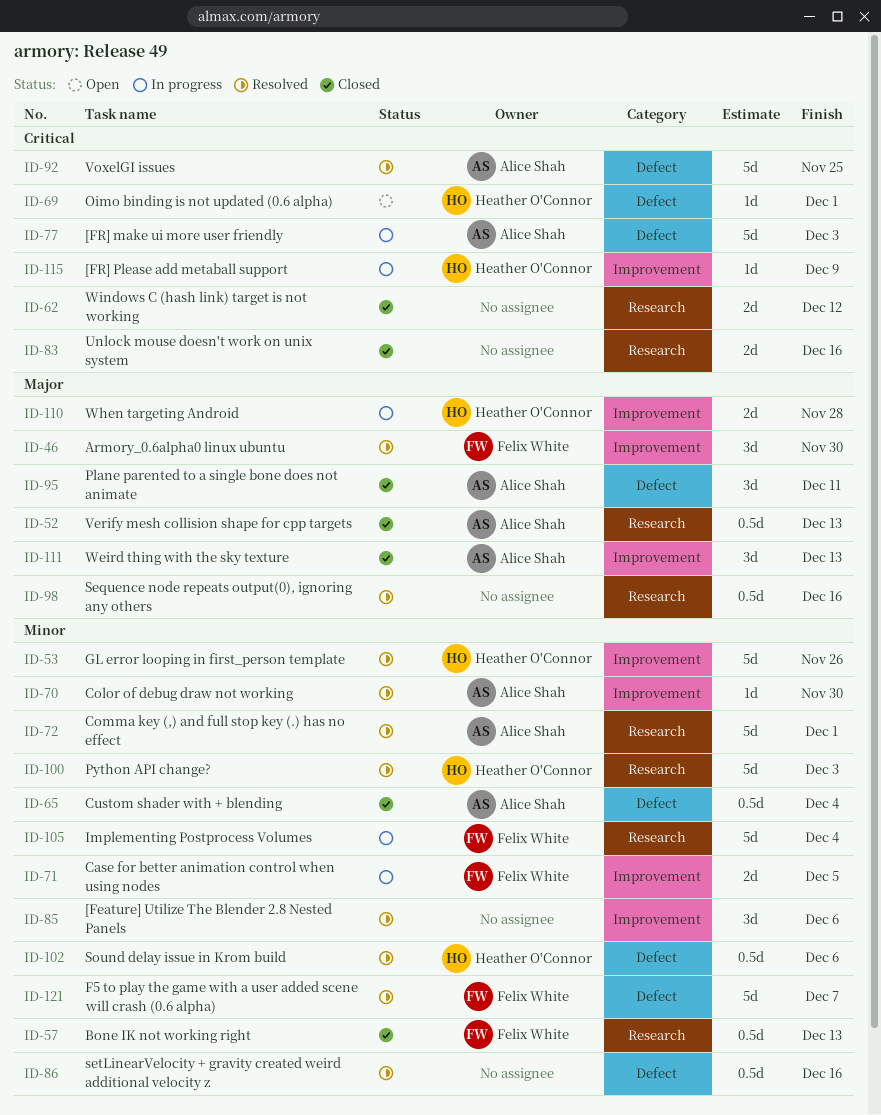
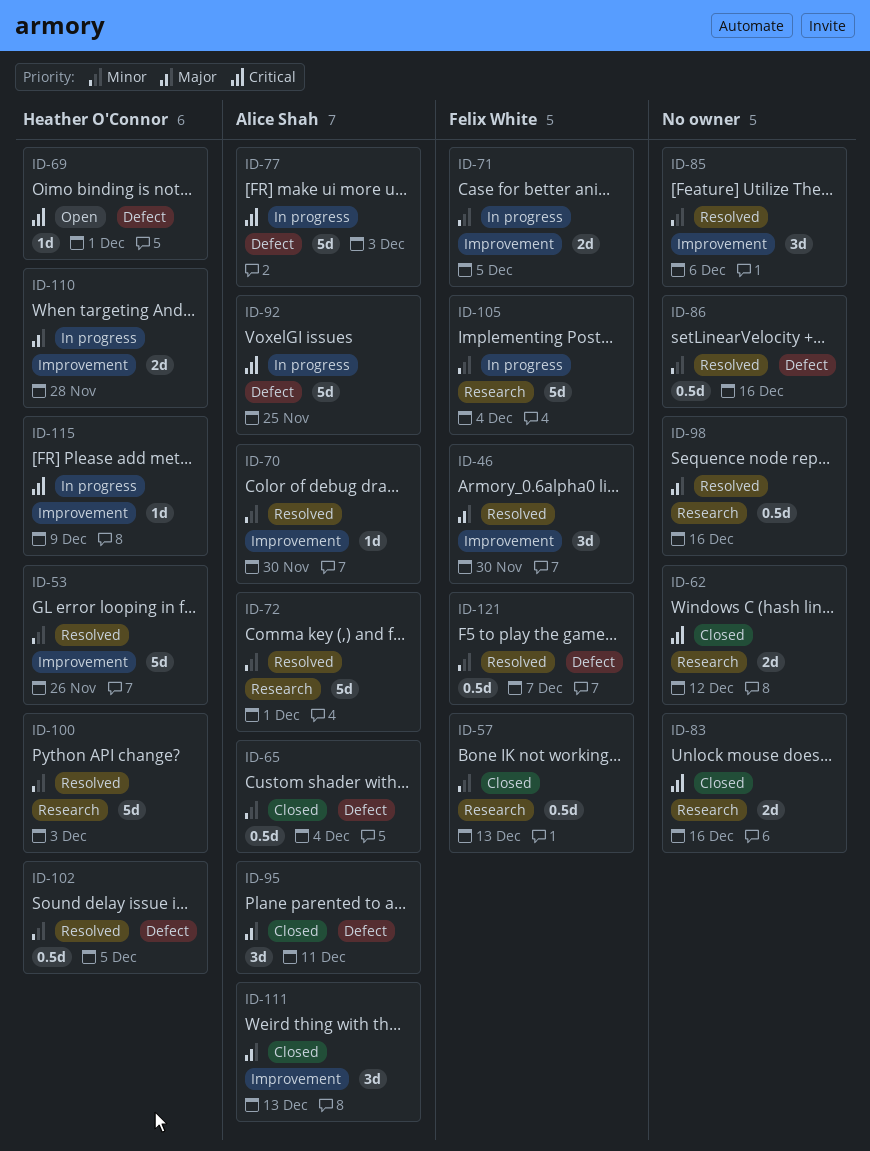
ID-52: present -> none
ID-92, status: Resolved -> In progress
ID-102, due: Dec 6 -> Dec 5
ID-121, estimate: 5d -> 0.5d

